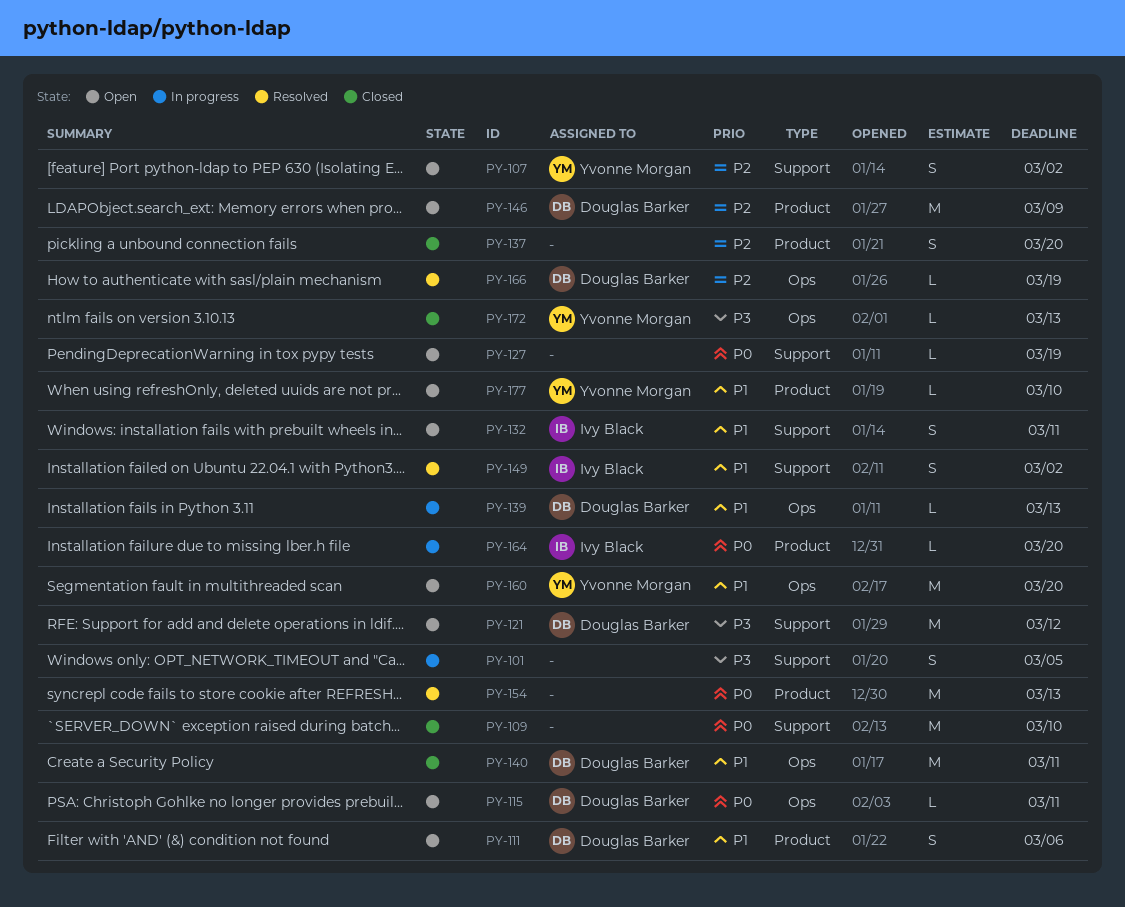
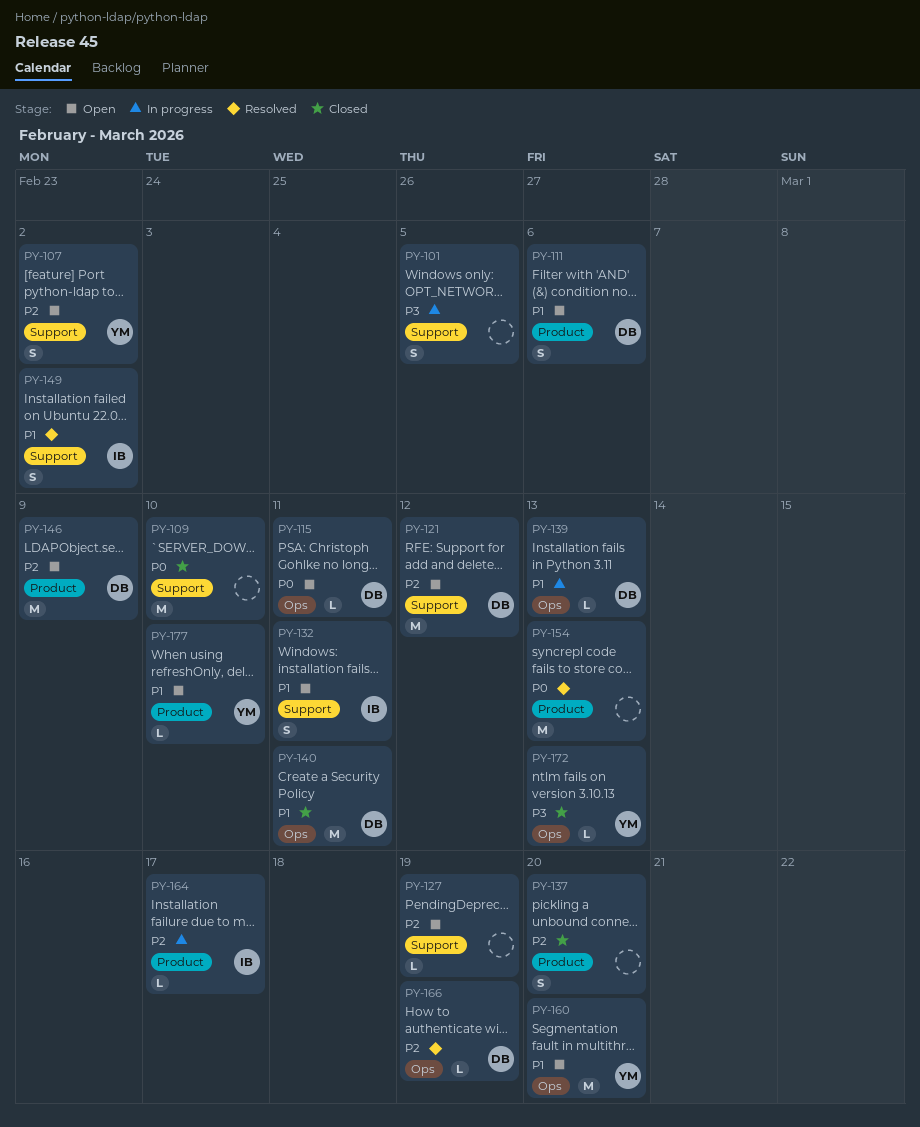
PY-121, priority: P3 -> P2
PY-127, priority: P0 -> P2
PY-164, priority: P0 -> P2
PY-164, due: Mar 20 -> Mar 17

